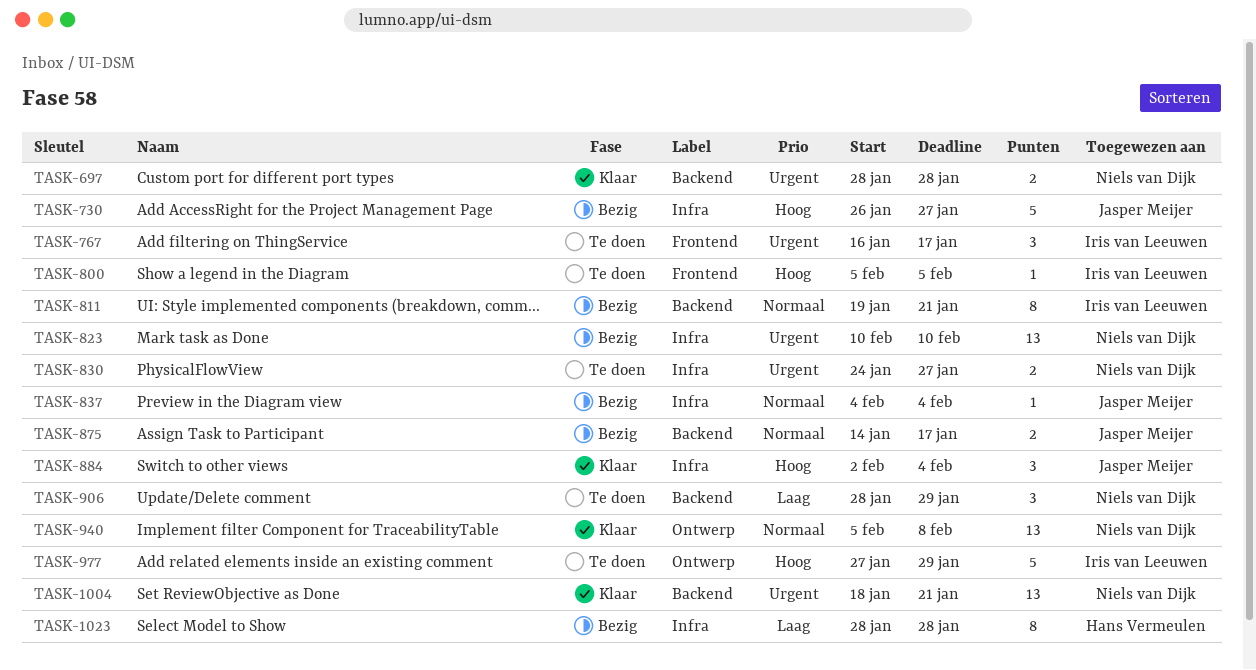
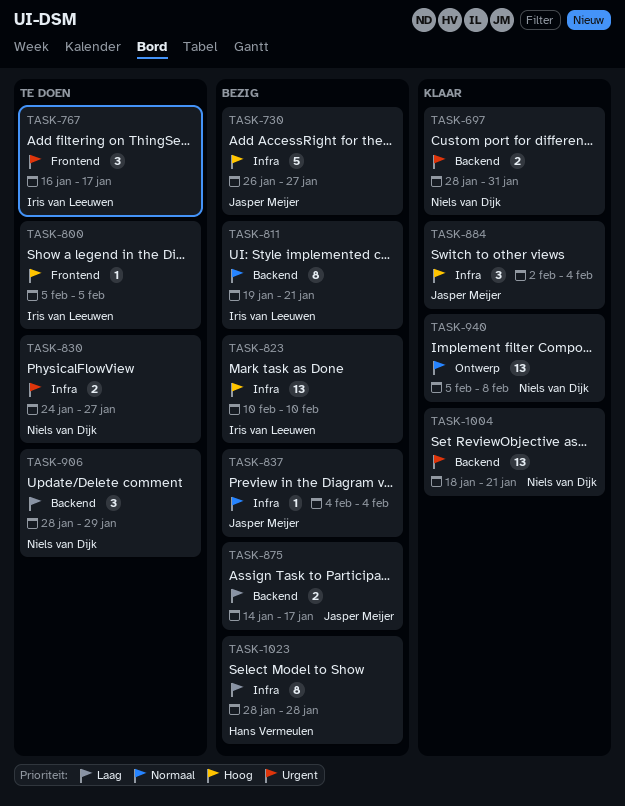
TASK-697, due: Jan 28 -> Jan 31
TASK-823, owner: Niels van Dijk -> Iris van Leeuwen
TASK-823, priority: Urgent -> Hoog
TASK-875, priority: Normaal -> Laag
TASK-977: present -> none

